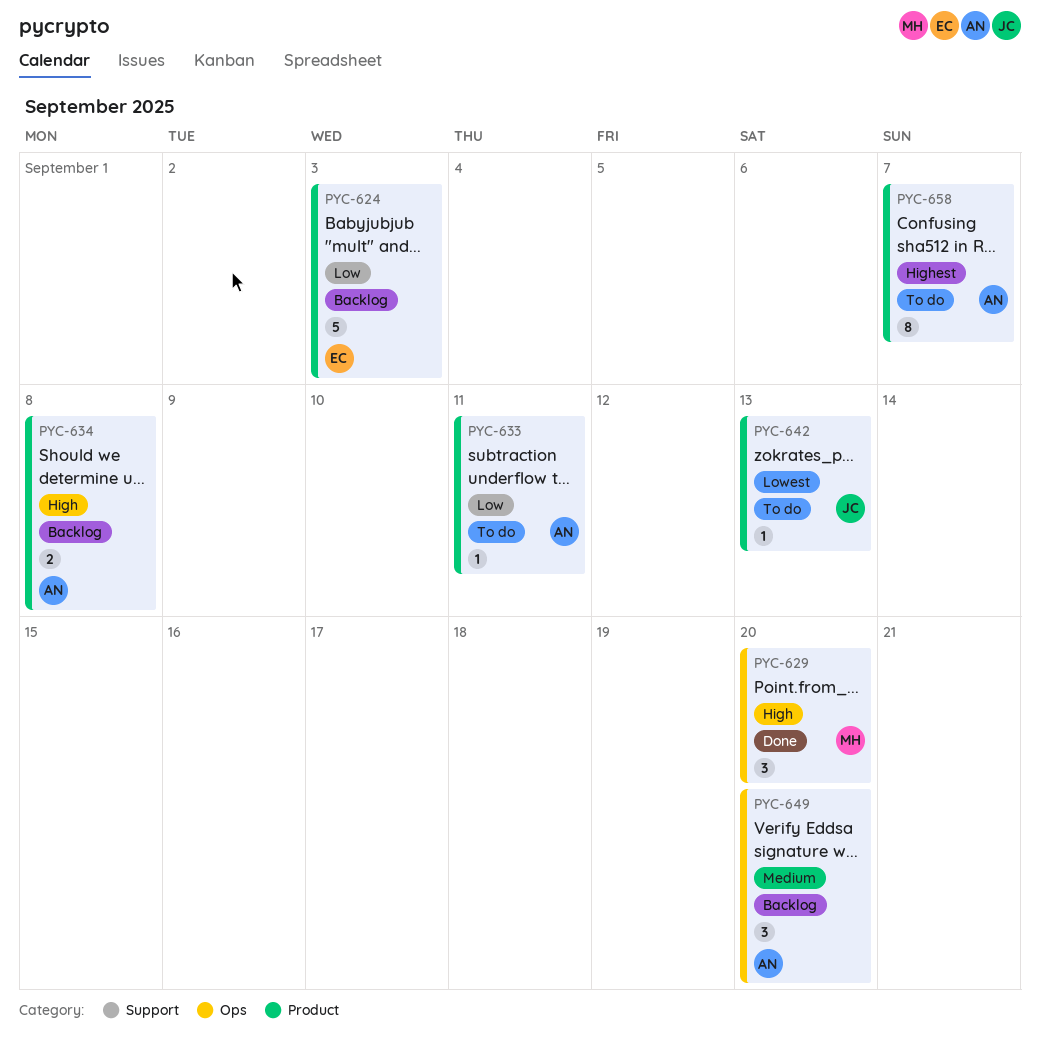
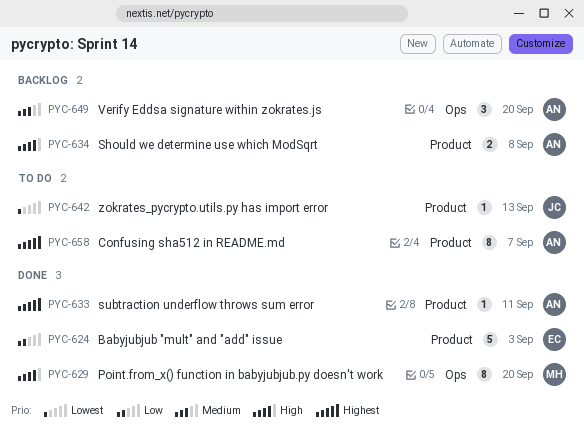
PYC-624, status: Backlog -> Done
PYC-629, estimate: 3 -> 8
PYC-633, status: To do -> Done
PYC-633, priority: Low -> Highest

